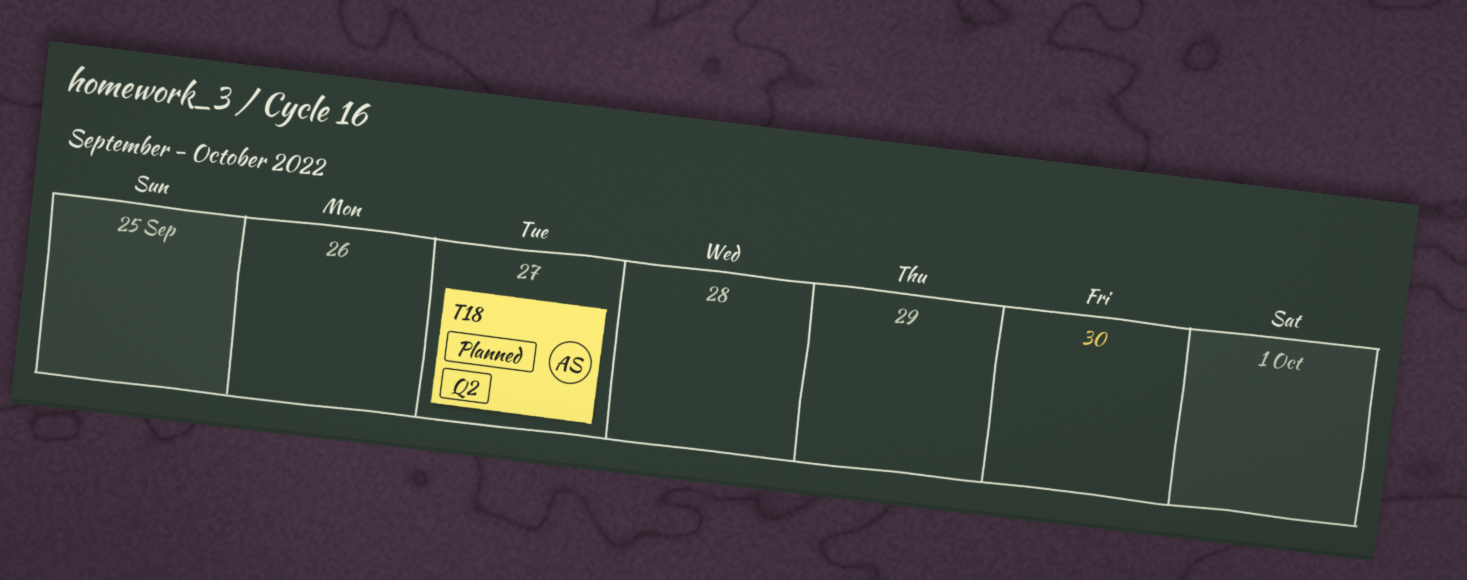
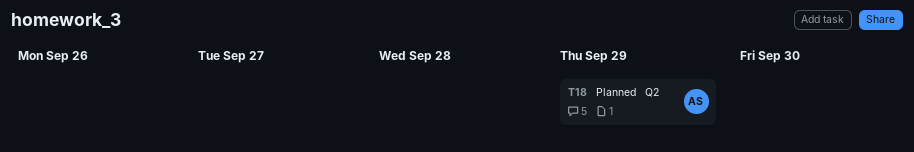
T18, due: Sep 27 -> Sep 29

